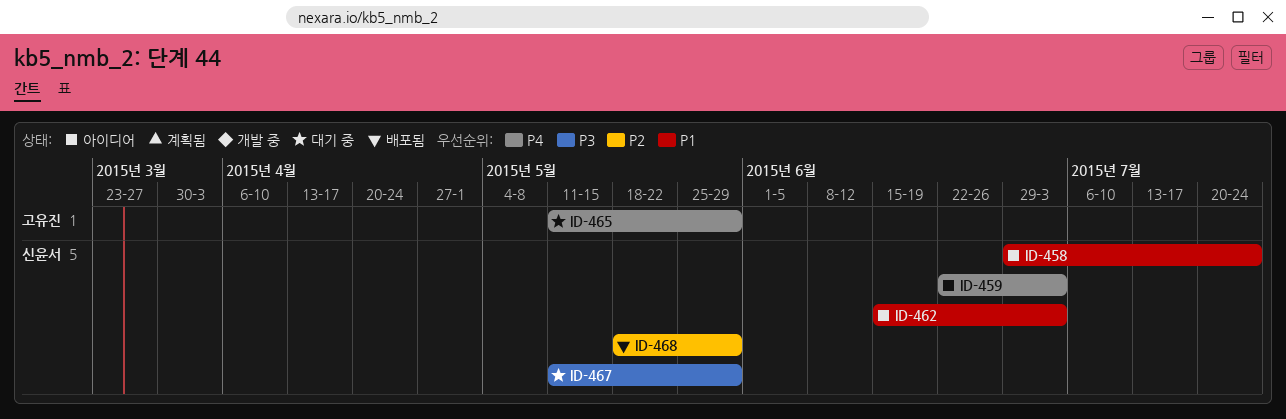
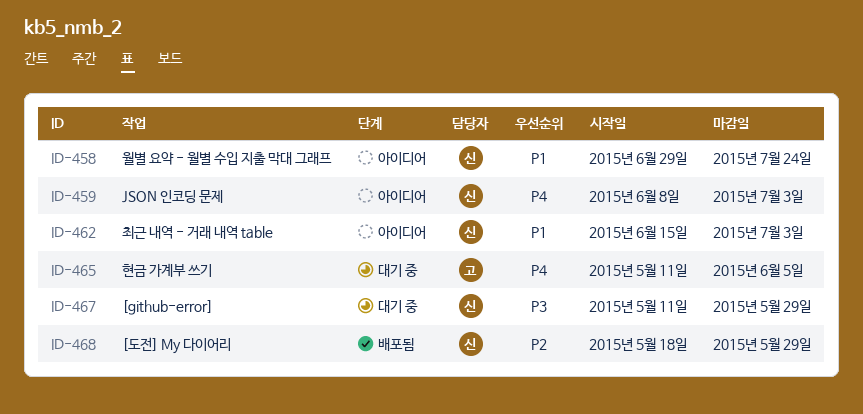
ID-459, start: Jun 22 -> Jun 8
ID-465, due: May 29 -> Jun 5

